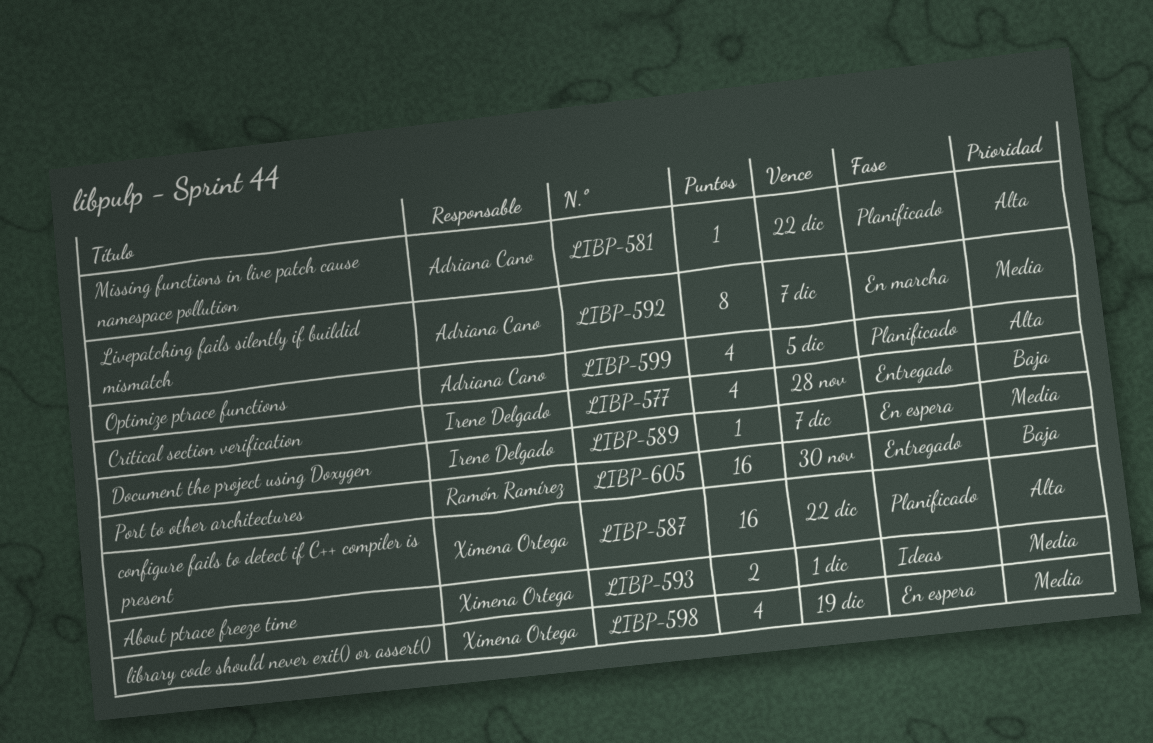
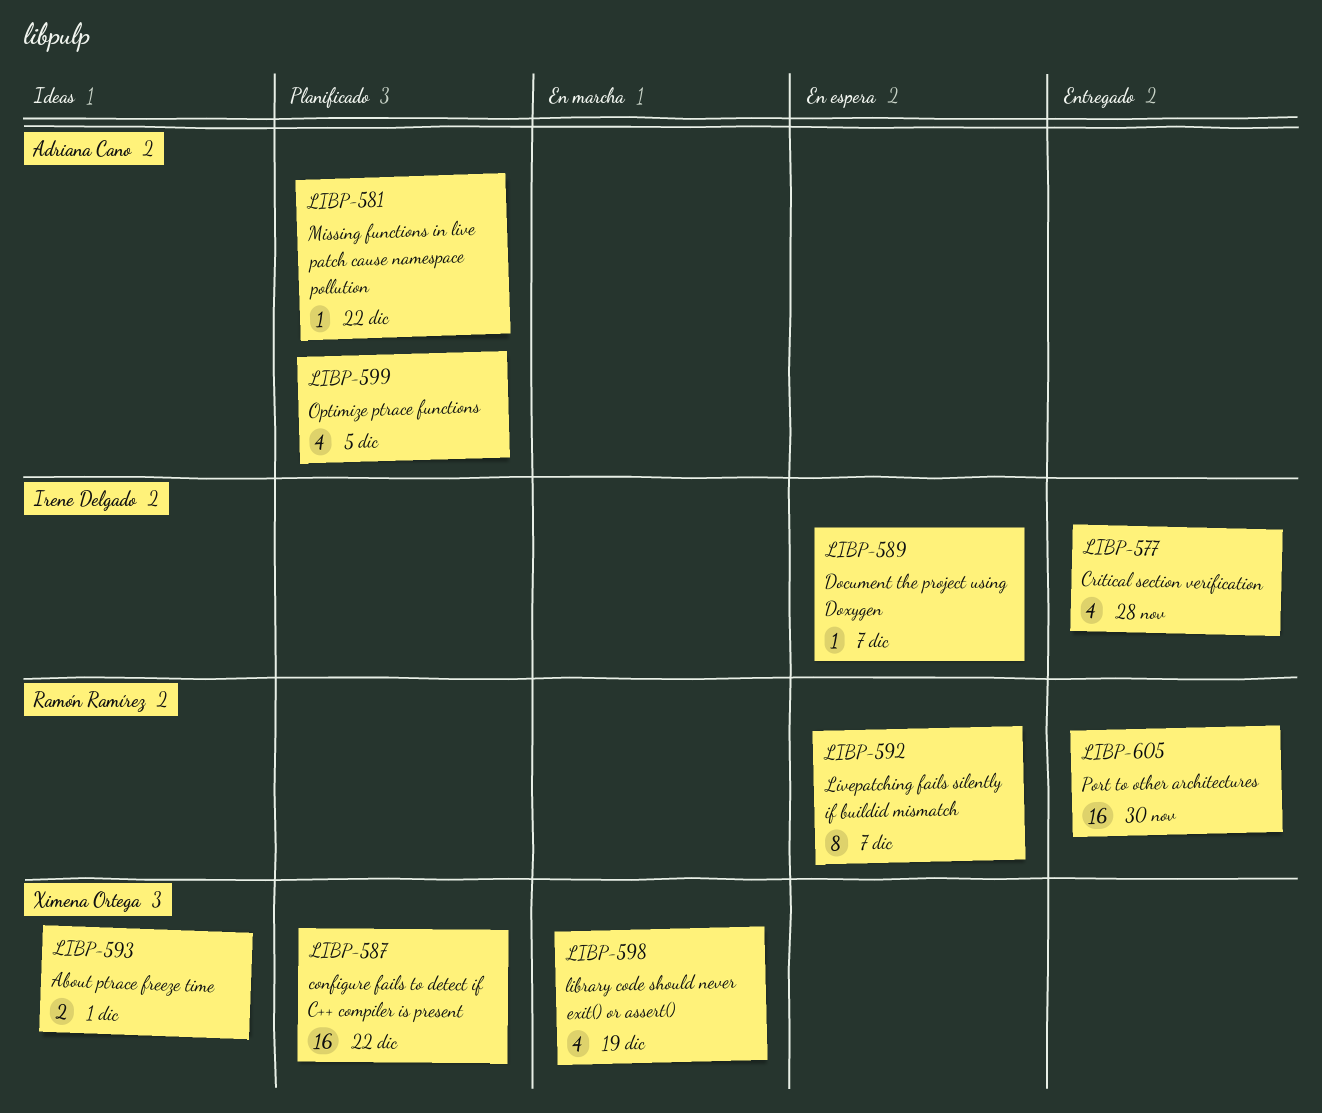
LIBP-592, status: En marcha -> En espera
LIBP-592, owner: Adriana Cano -> Ramón Ramírez
LIBP-598, status: En espera -> En marcha

